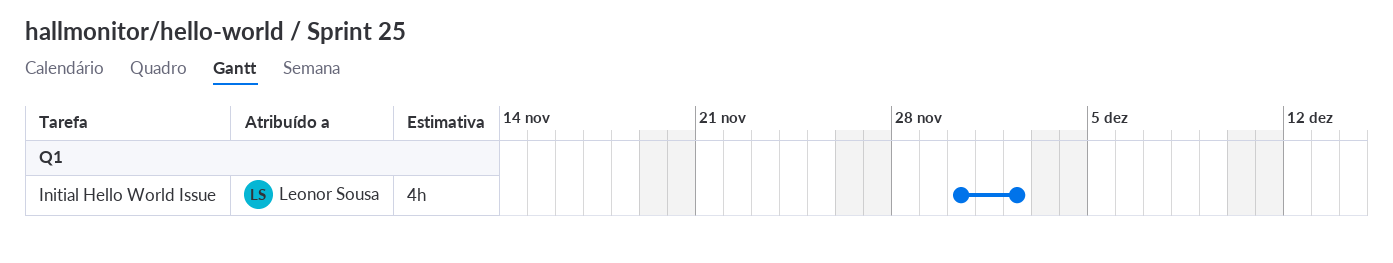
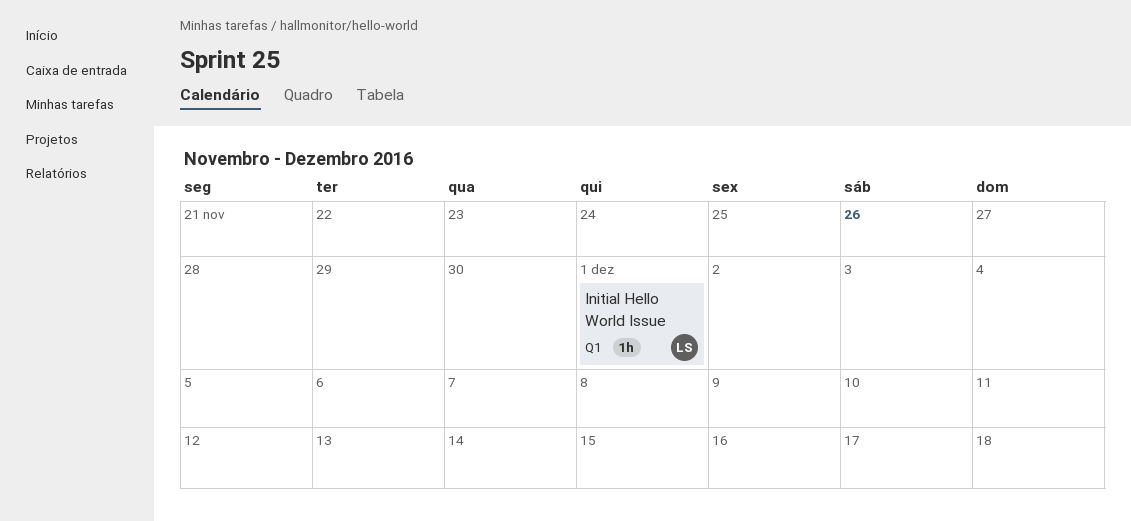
Initial Hello World Issue, estimate: 4h -> 1h
Initial Hello World Issue, due: Dec 2 -> Dec 1

